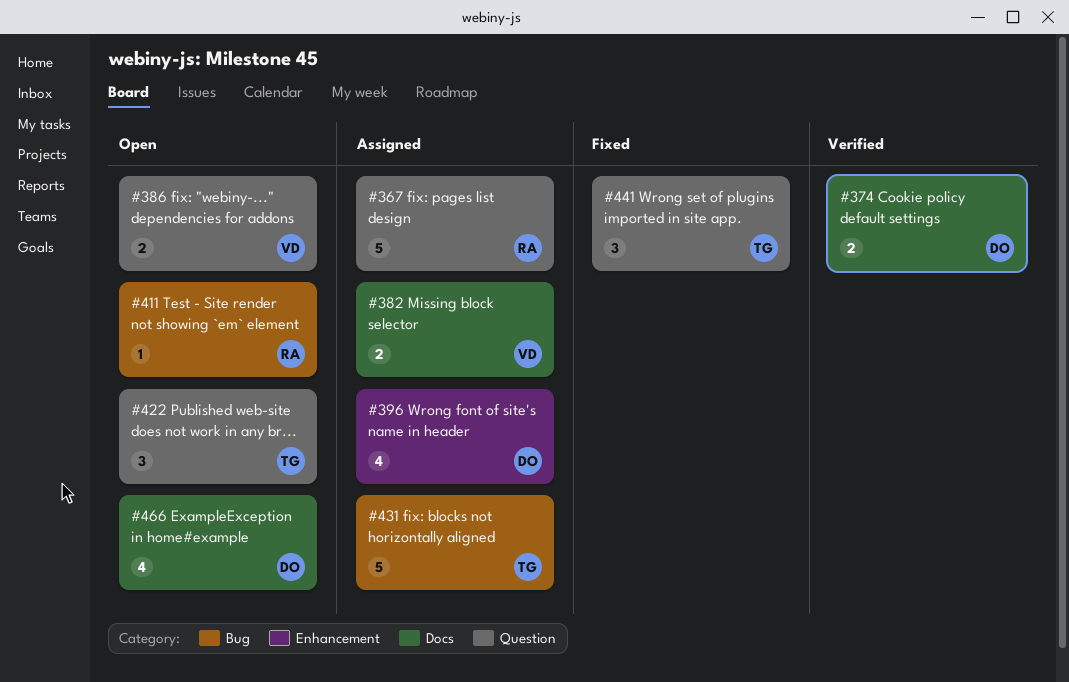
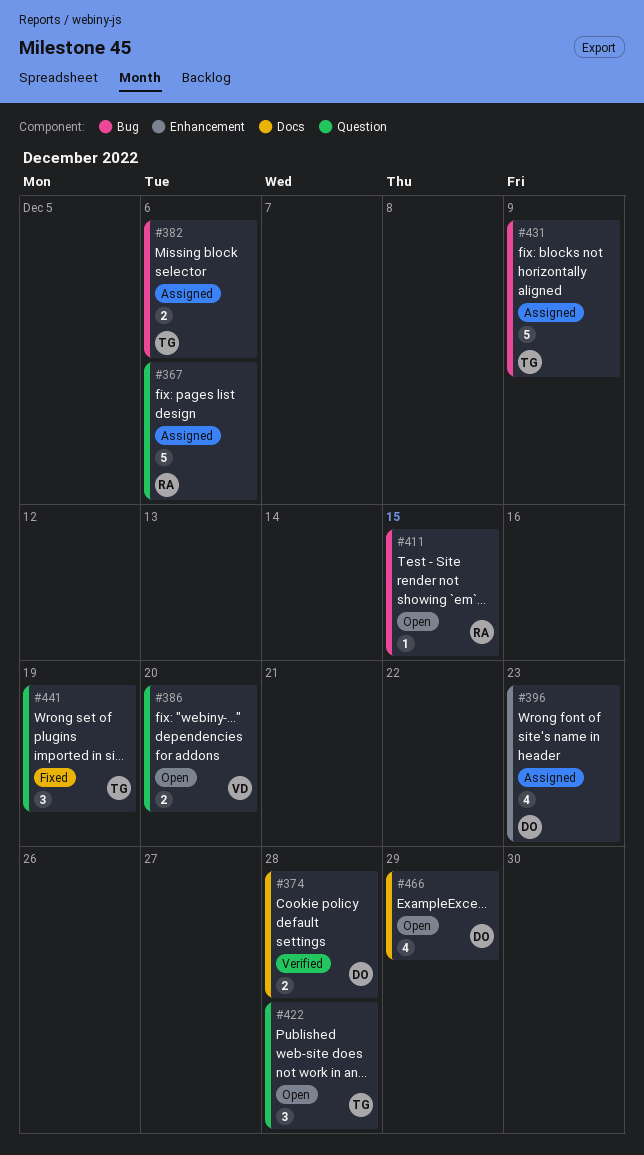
#382, owner: VD -> TG
#382, label: Docs -> Bug

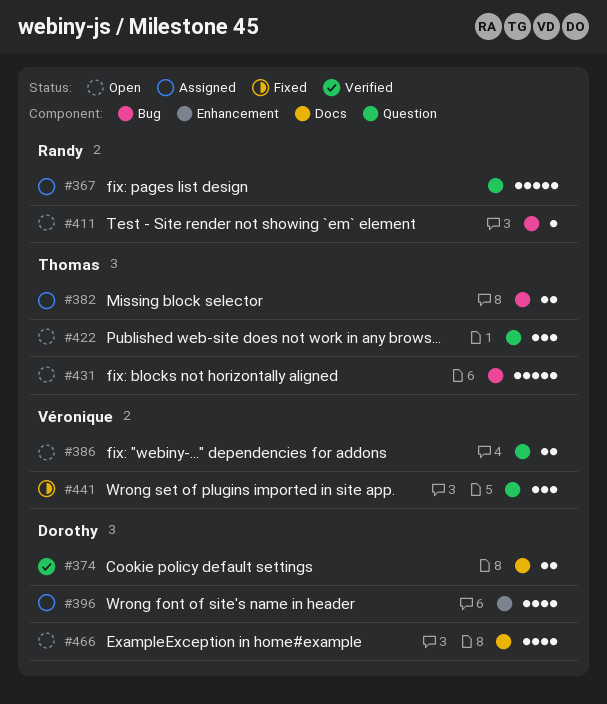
#431, status: Assigned -> Open
#441, owner: Thomas -> Véronique

